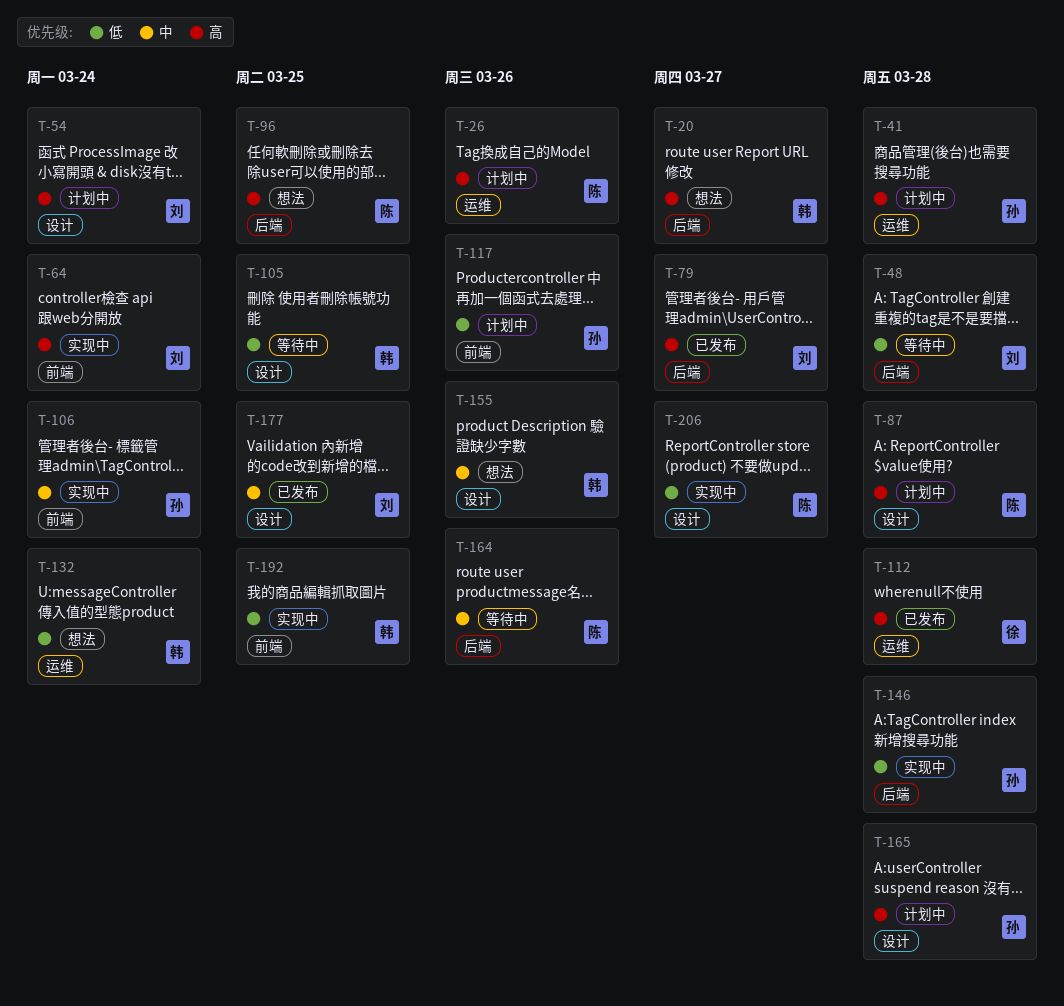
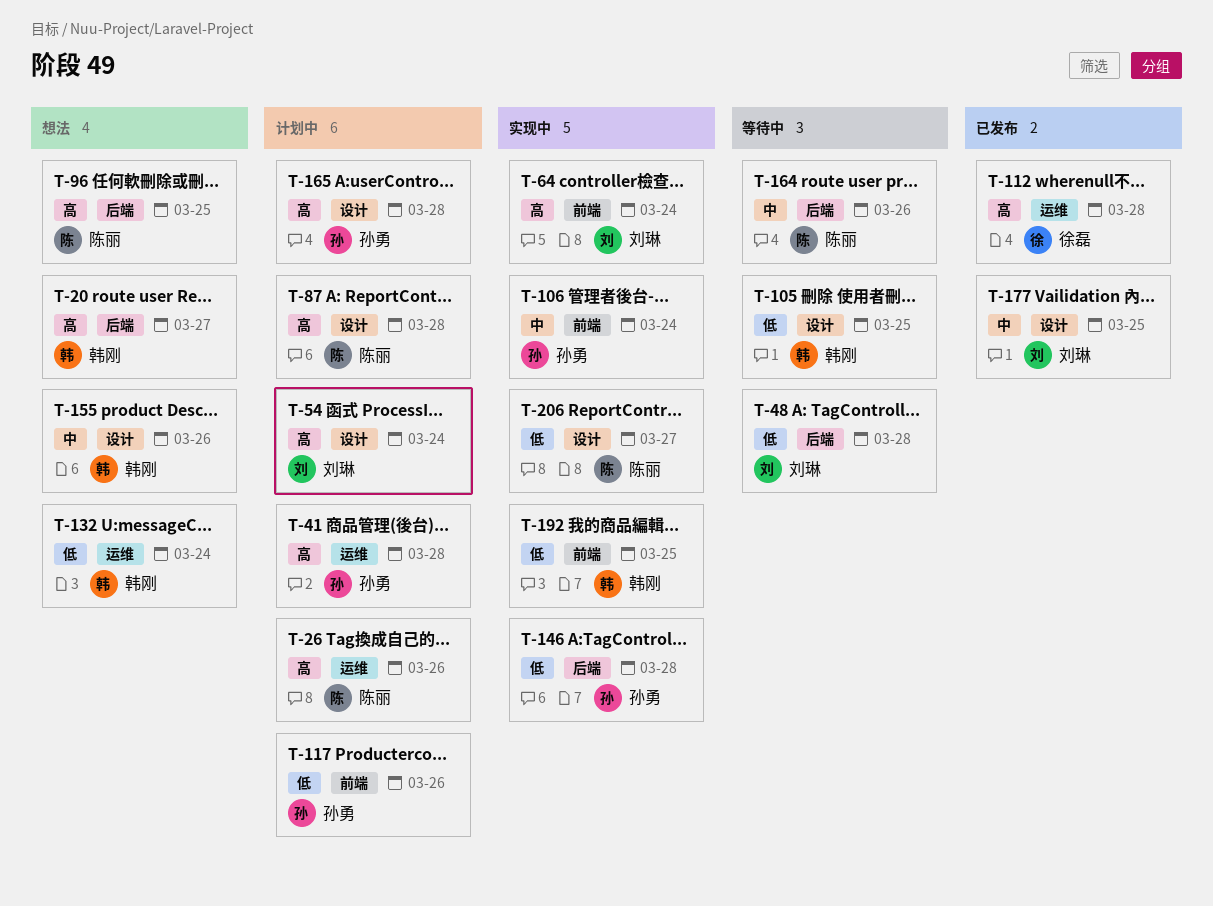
T-79: present -> none

